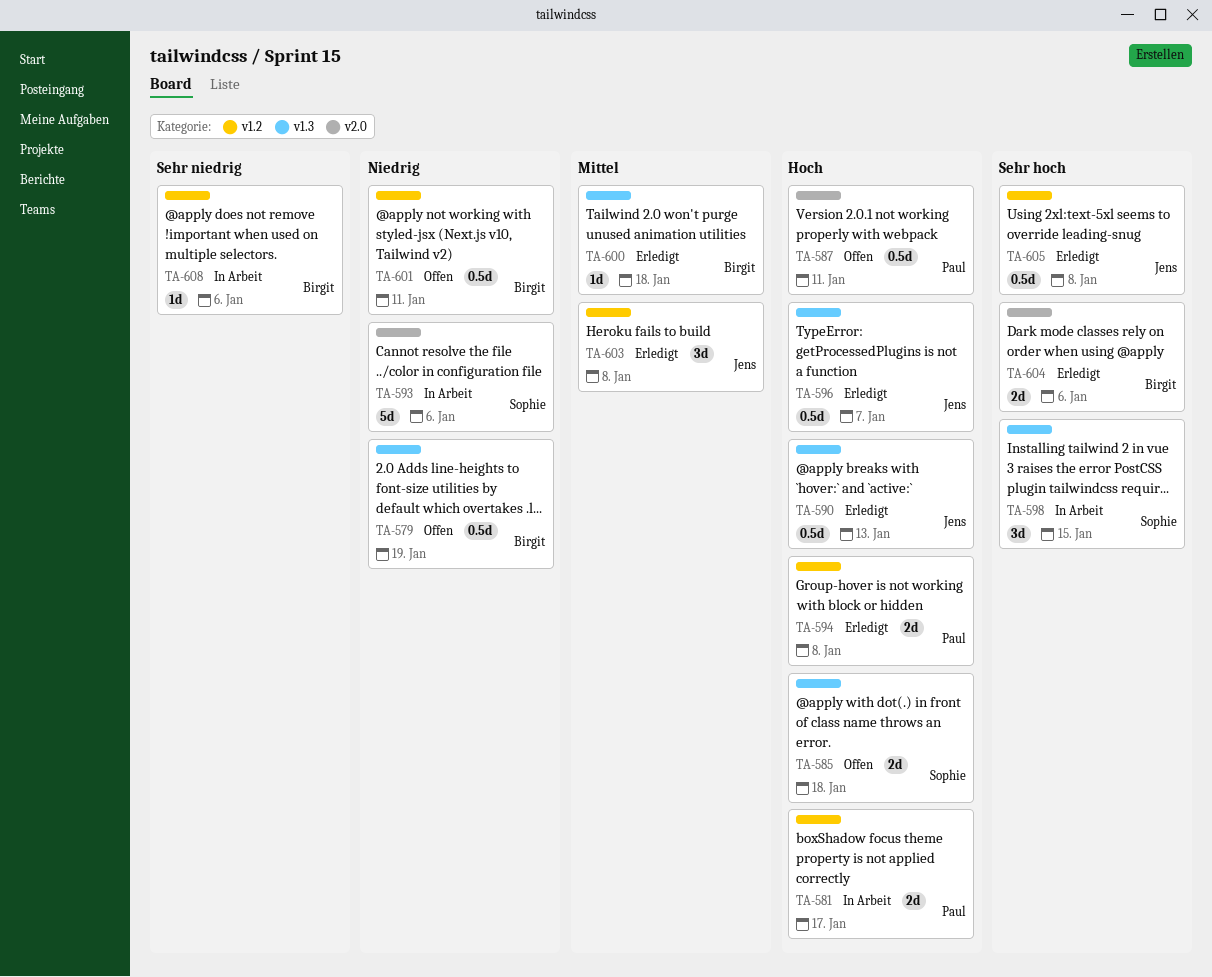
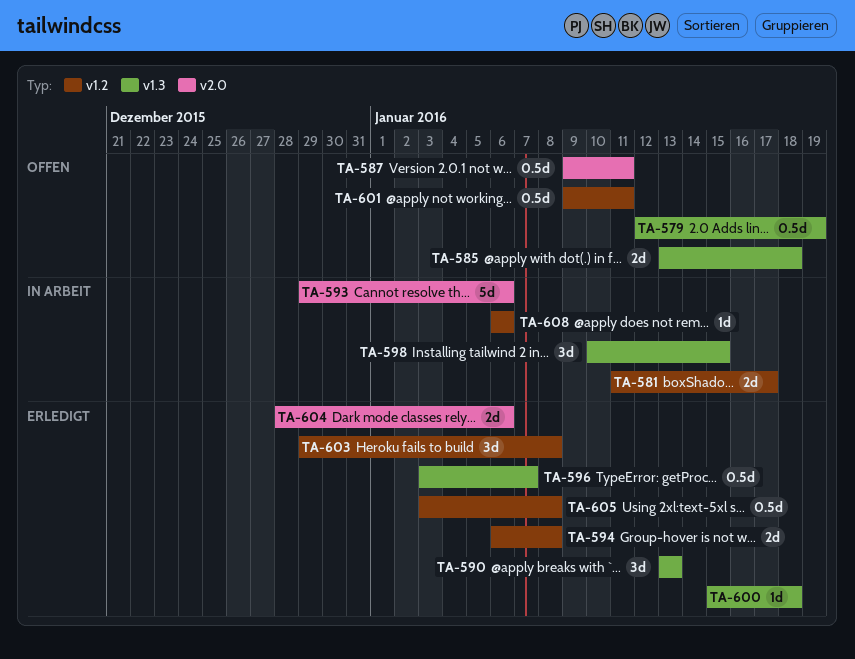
TA-590, estimate: 0.5d -> 3d

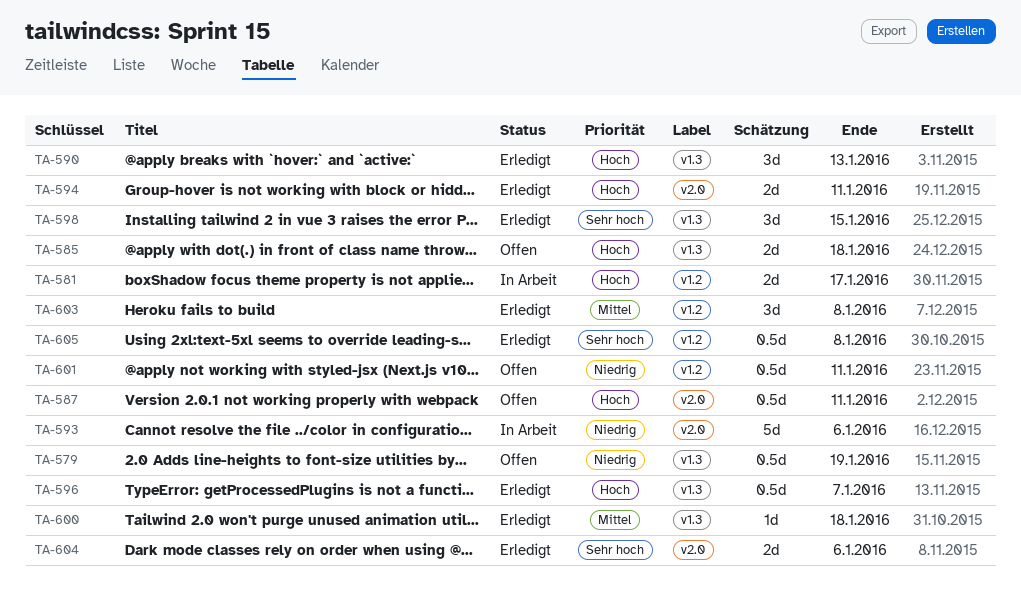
TA-594, label: v1.2 -> v2.0
TA-594, due: Jan 8 -> Jan 11
TA-598, status: In Arbeit -> Erledigt
TA-608: present -> none

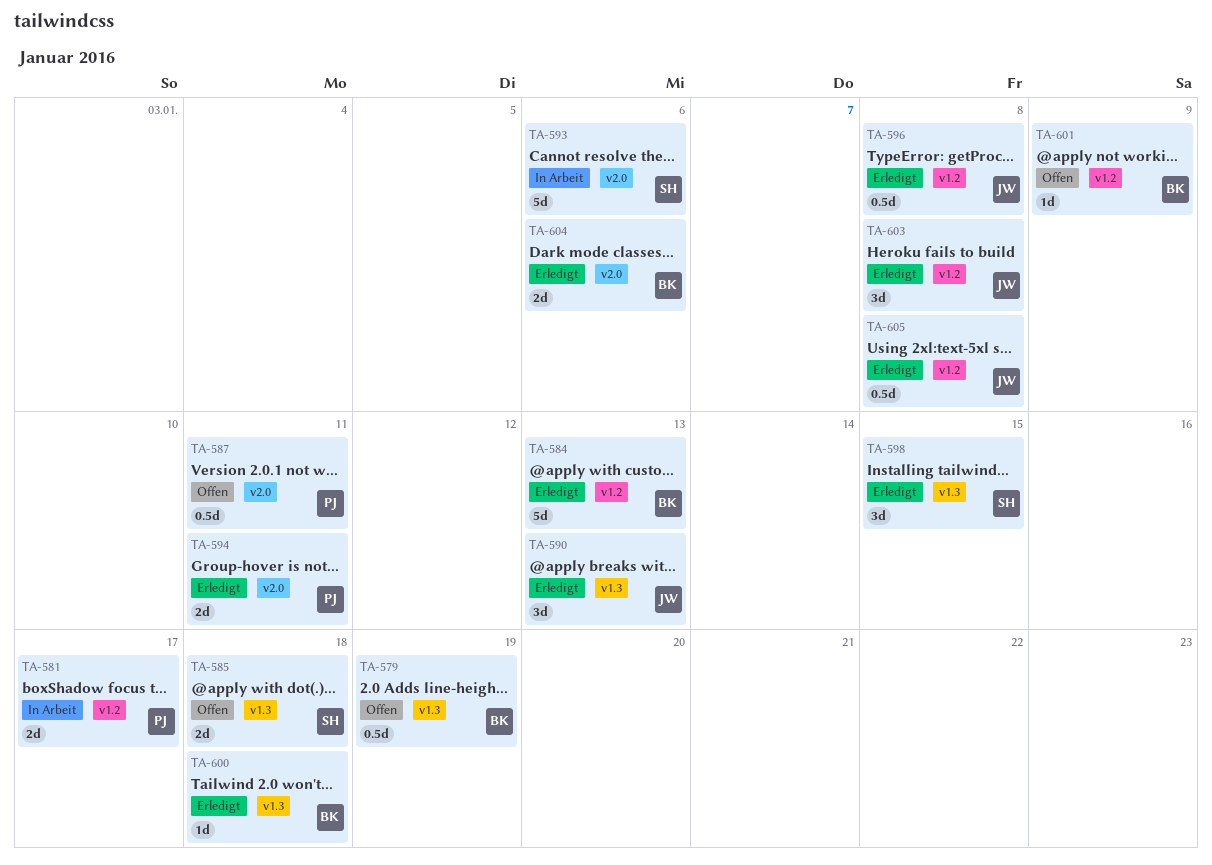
TA-584: none -> present
TA-596, label: v1.3 -> v1.2
TA-596, due: Jan 7 -> Jan 8
TA-601, estimate: 0.5d -> 1d
TA-601, due: Jan 11 -> Jan 9

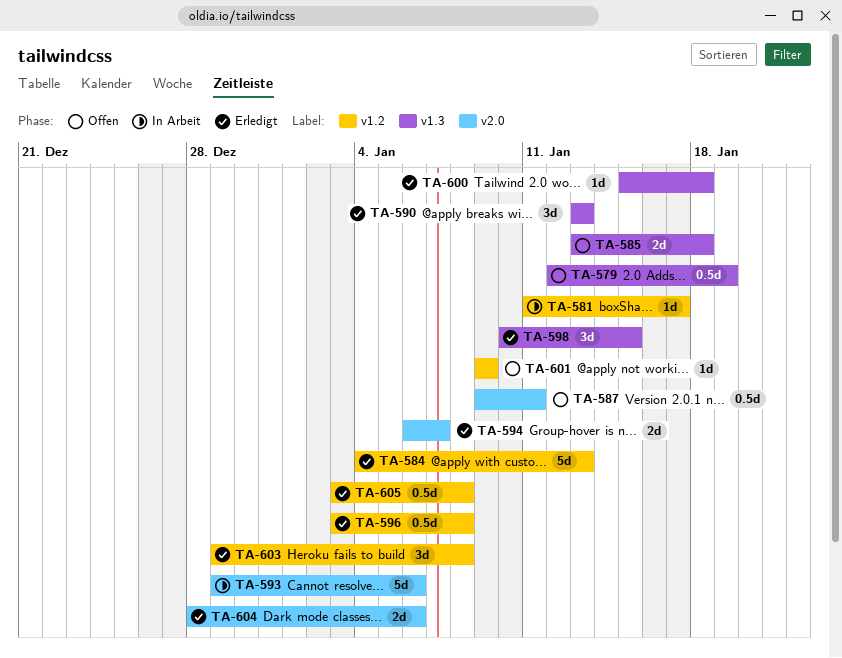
TA-581, estimate: 2d -> 1d
TA-594, due: Jan 11 -> Jan 7

